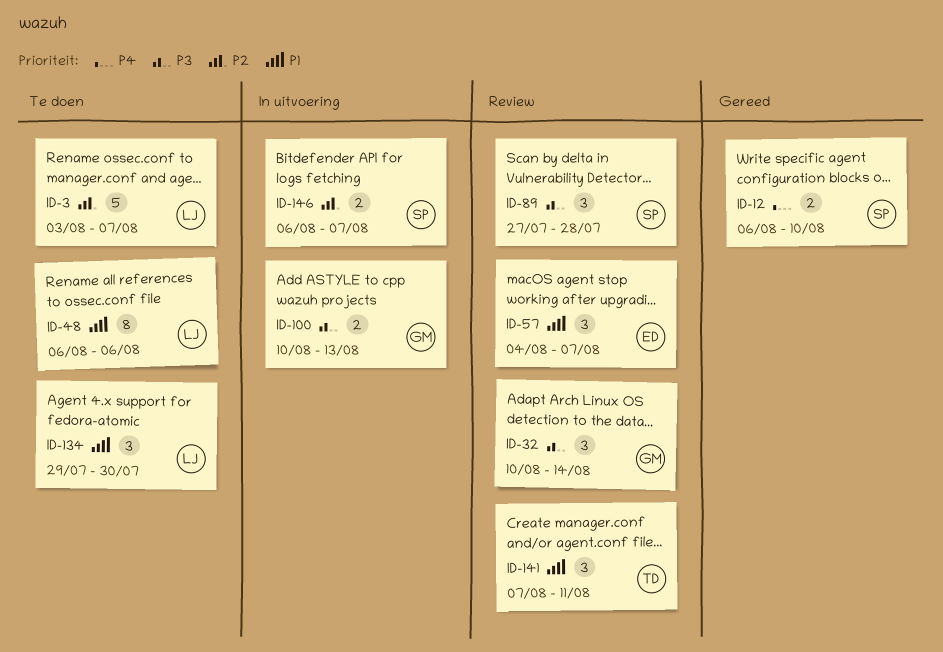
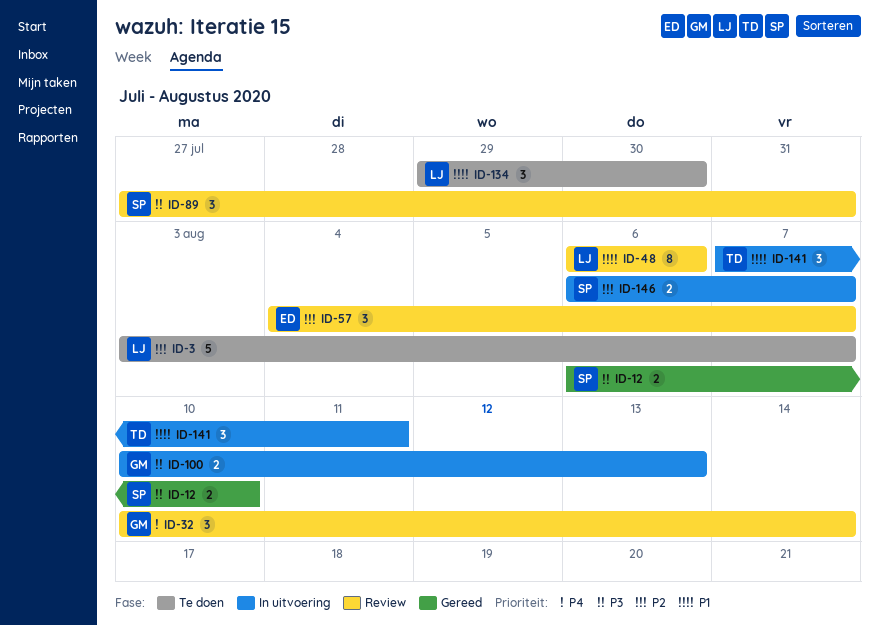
ID-12, priority: P4 -> P3
ID-32, priority: P3 -> P4
ID-48, status: Te doen -> Review
ID-57, priority: P1 -> P2
ID-89, due: Jul 28 -> Jul 31
ID-141, status: Review -> In uitvoering

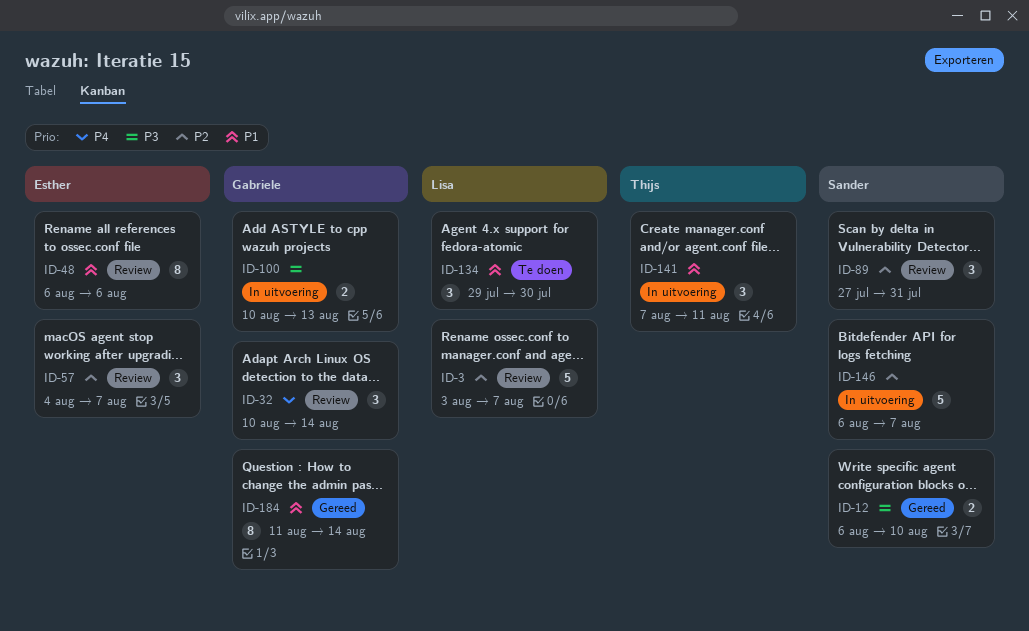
ID-3, status: Te doen -> Review
ID-48, owner: Lisa -> Esther
ID-89, priority: P3 -> P2
ID-146, estimate: 2 -> 5
ID-184: none -> present

